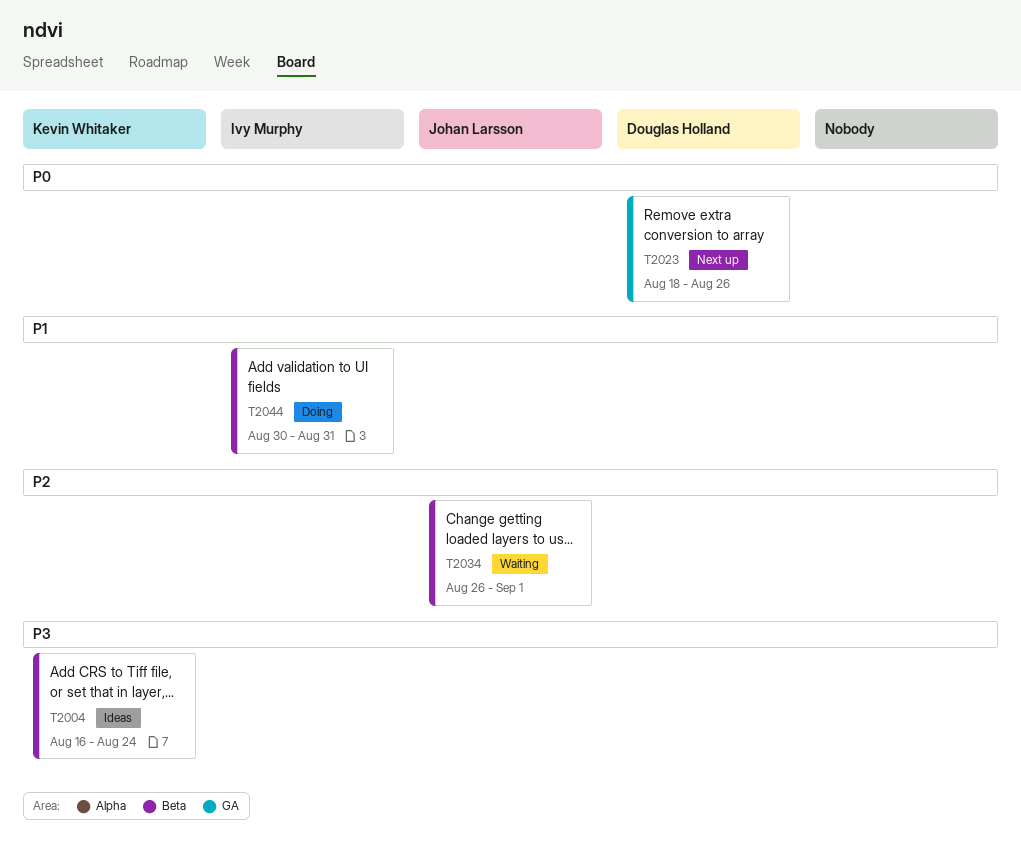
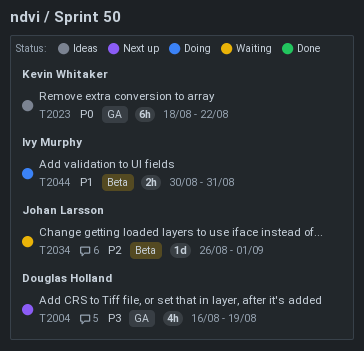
T2004, status: Ideas -> Next up
T2004, owner: Kevin Whitaker -> Douglas Holland
T2004, label: Beta -> GA
T2004, due: Aug 24 -> Aug 19
T2023, status: Next up -> Ideas
T2023, owner: Douglas Holland -> Kevin Whitaker
T2023, due: Aug 26 -> Aug 22

